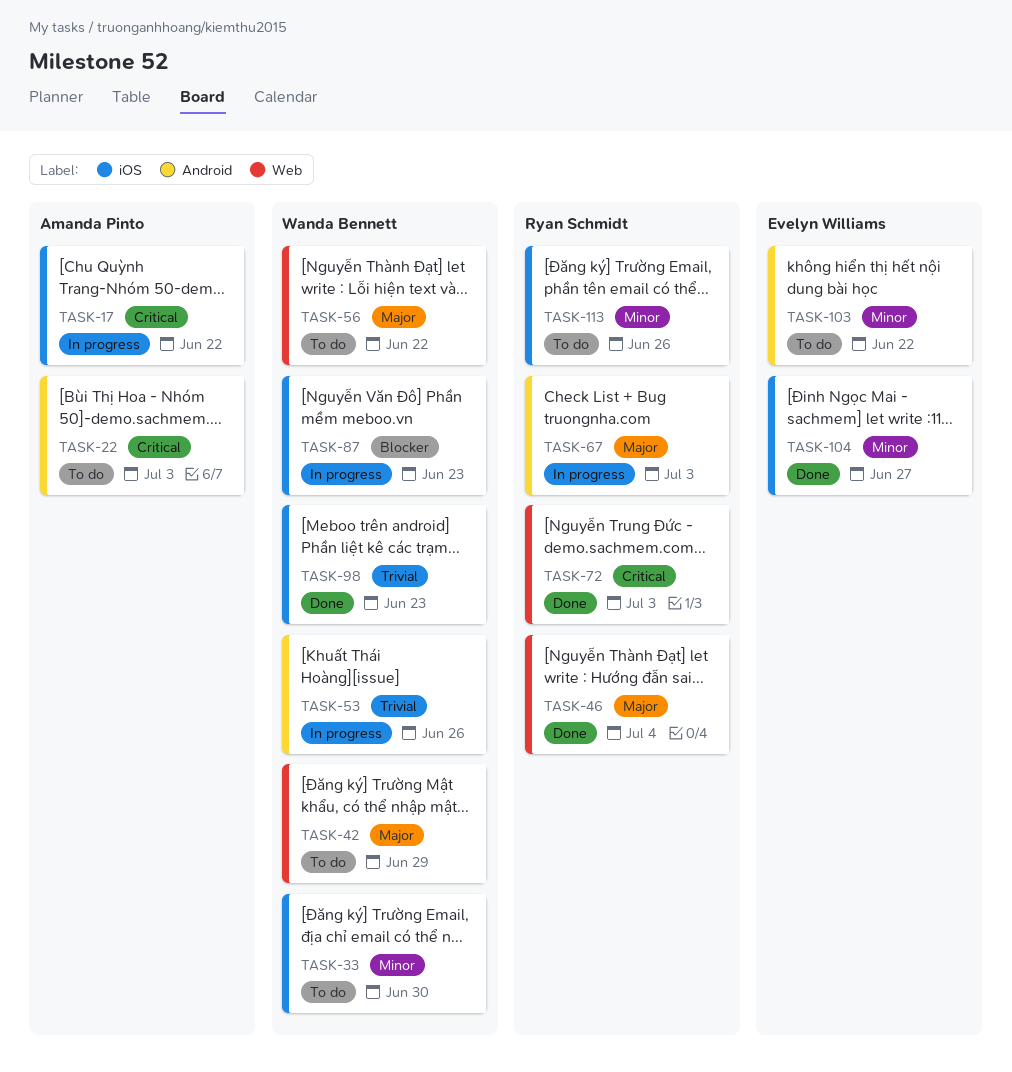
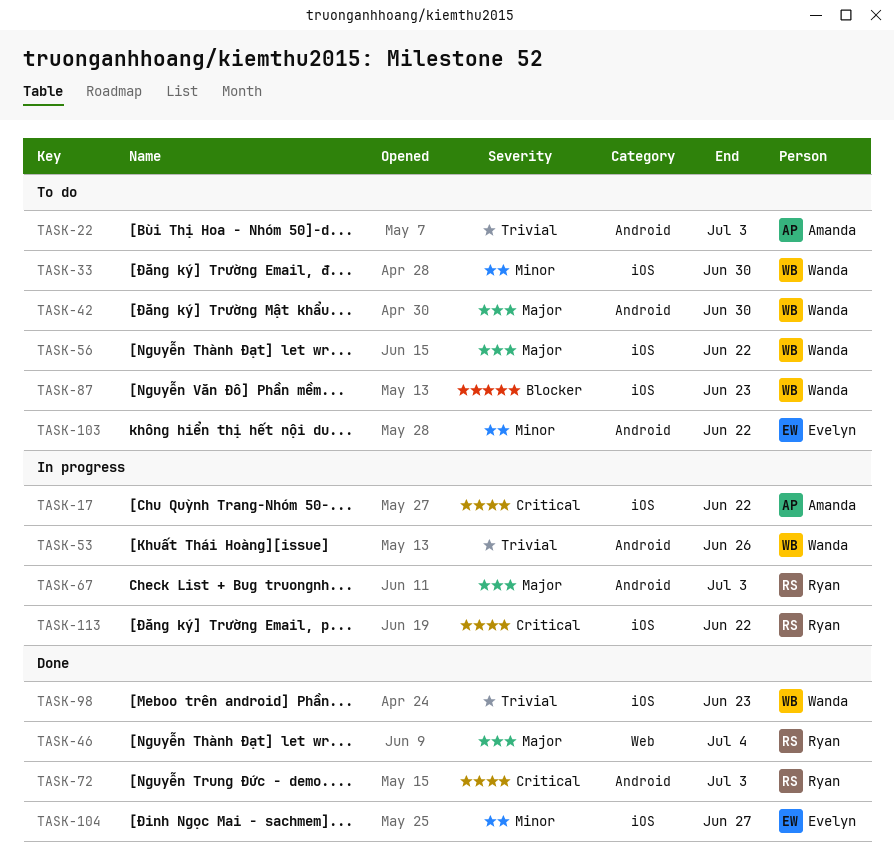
TASK-22, priority: Critical -> Trivial
TASK-42, label: Web -> Android
TASK-42, due: Jun 29 -> Jun 30
TASK-56, label: Web -> iOS
TASK-72, label: Web -> Android
TASK-87, status: In progress -> To do
TASK-113, status: To do -> In progress
TASK-113, priority: Minor -> Critical
TASK-113, due: Jun 26 -> Jun 22

